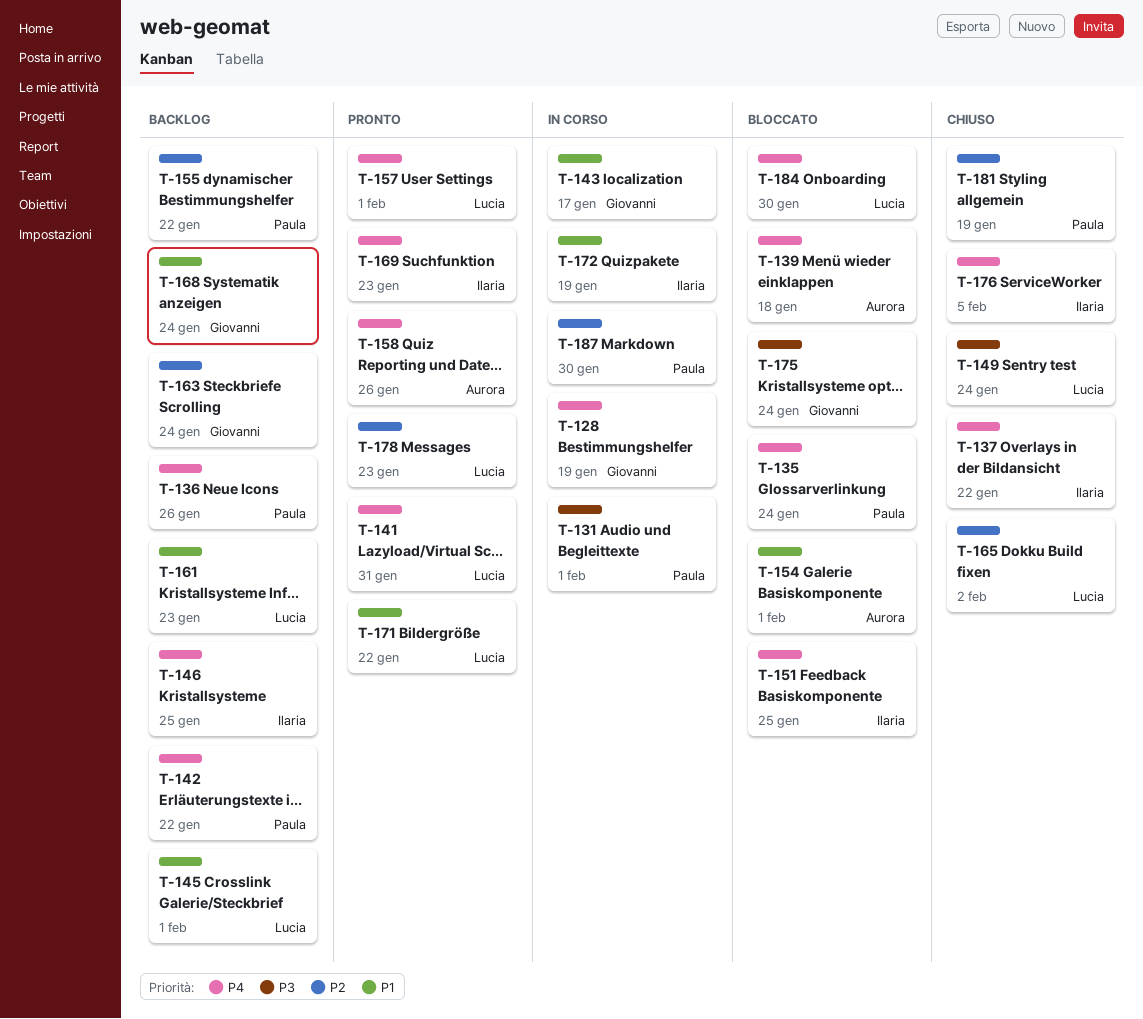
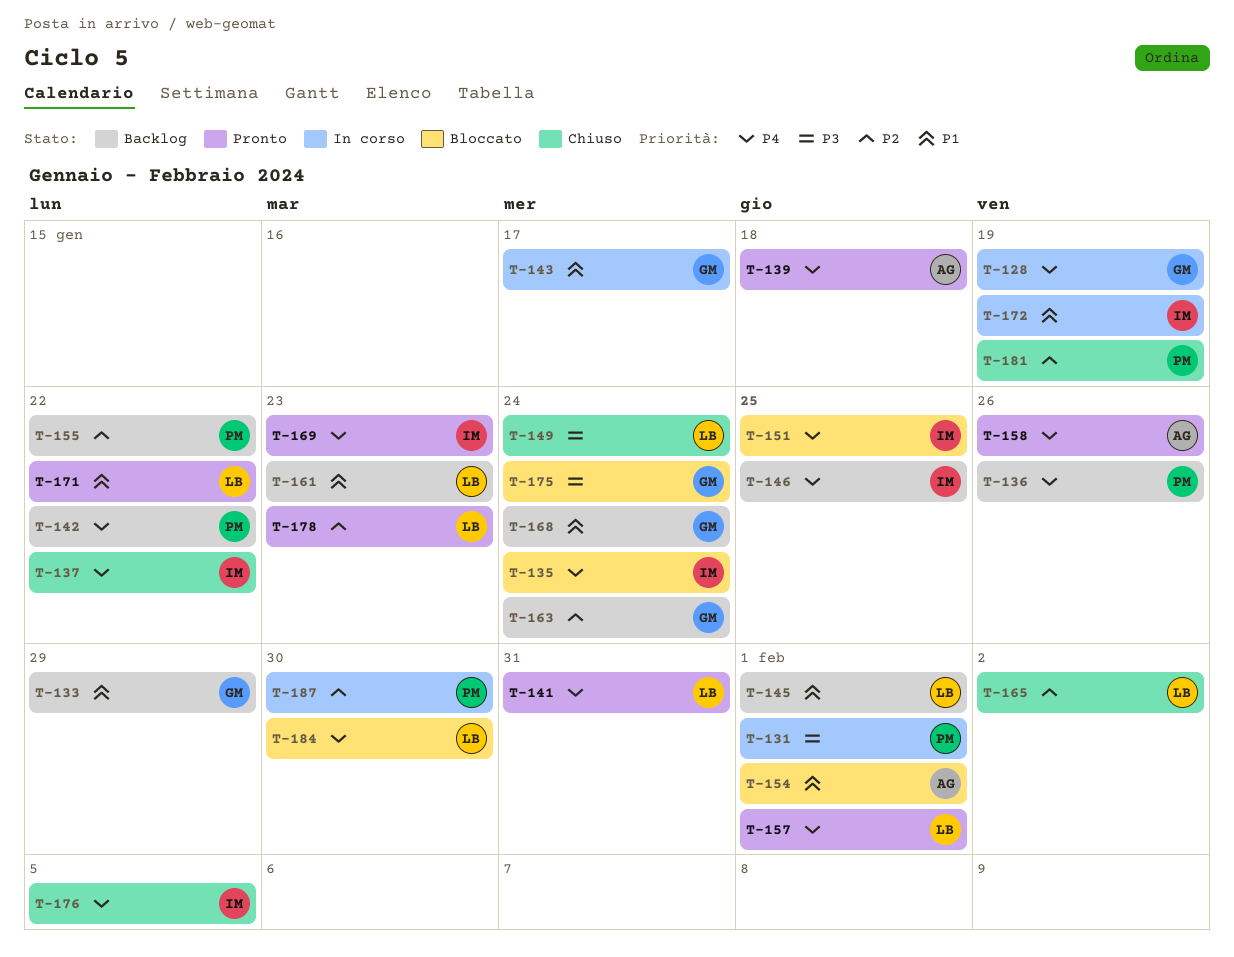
T-133: none -> present
T-135, owner: Paula -> Ilaria
T-139, status: Bloccato -> Pronto

